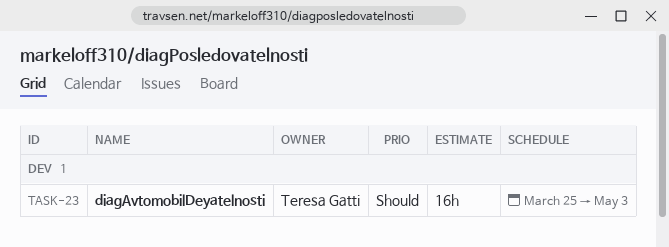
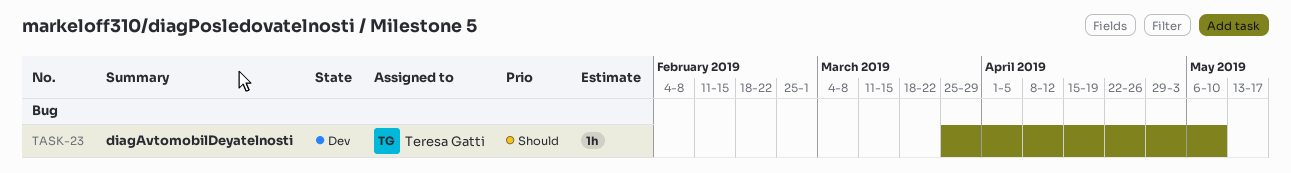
TASK-23, estimate: 16h -> 1h
TASK-23, due: May 3 -> May 10

